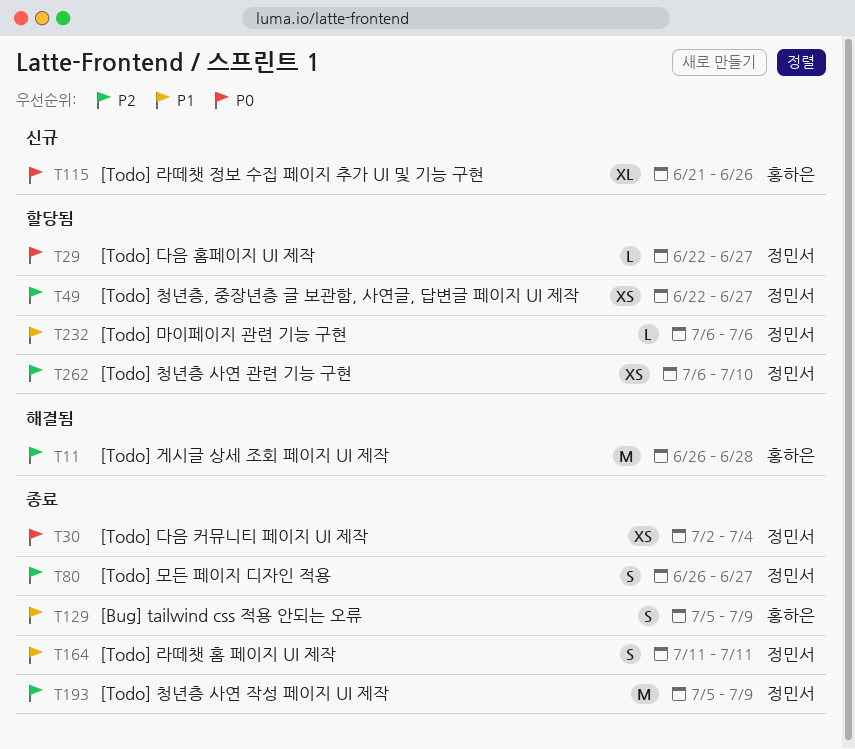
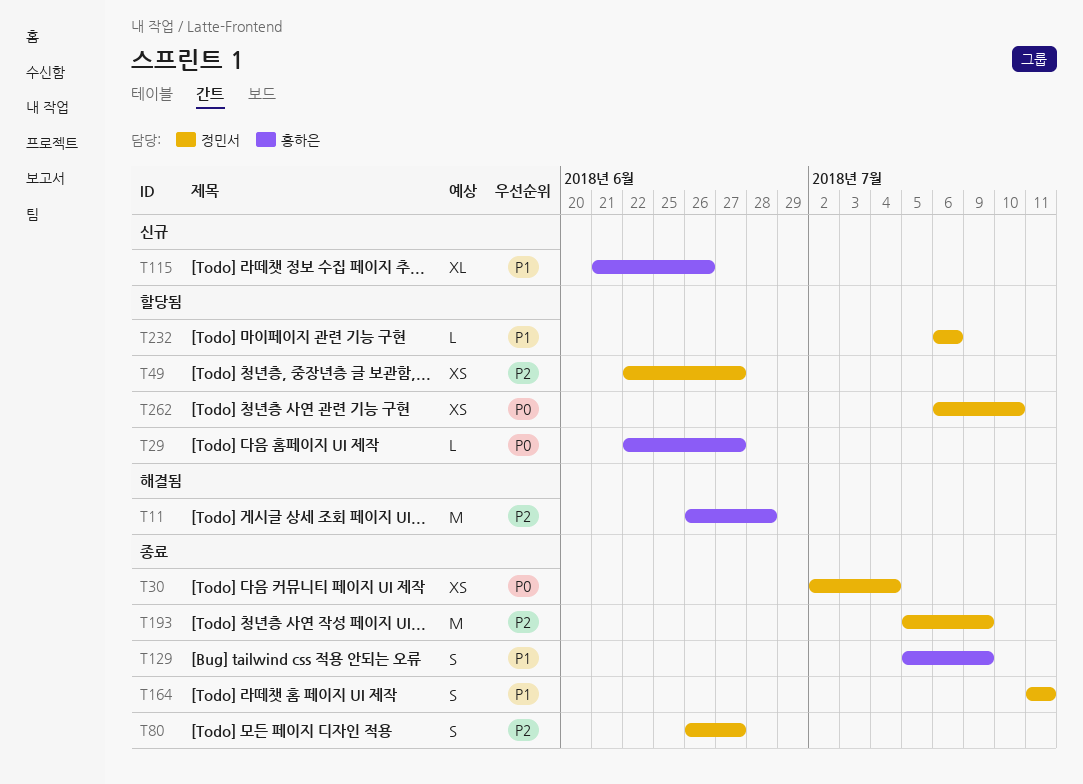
T29, owner: 정민서 -> 홍하은
T115, priority: P0 -> P1
T262, priority: P2 -> P0

